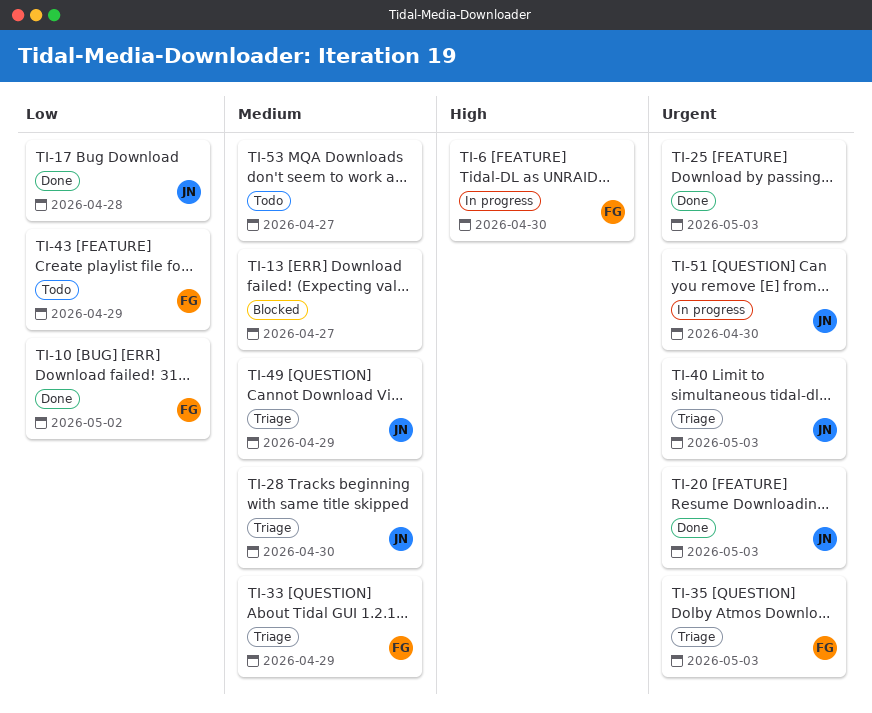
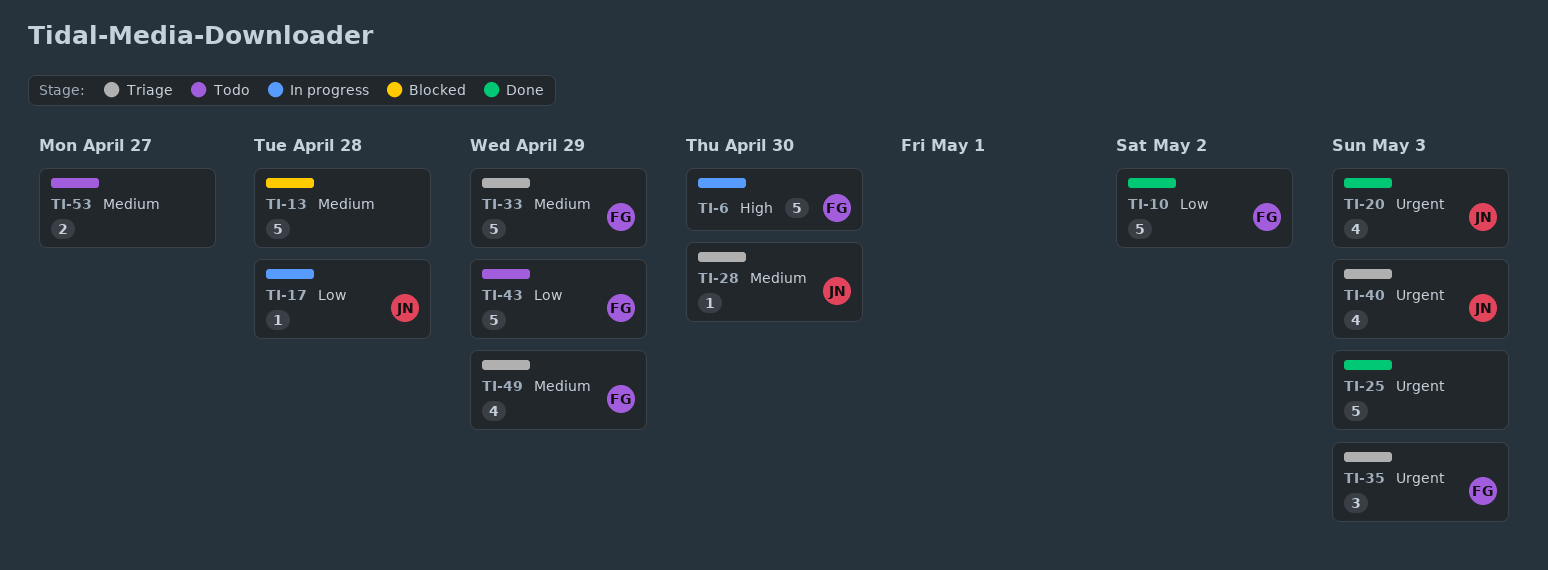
TI-13, due: Apr 27 -> Apr 28
TI-17, status: Done -> In progress
TI-49, owner: JN -> FG
TI-51: present -> none

